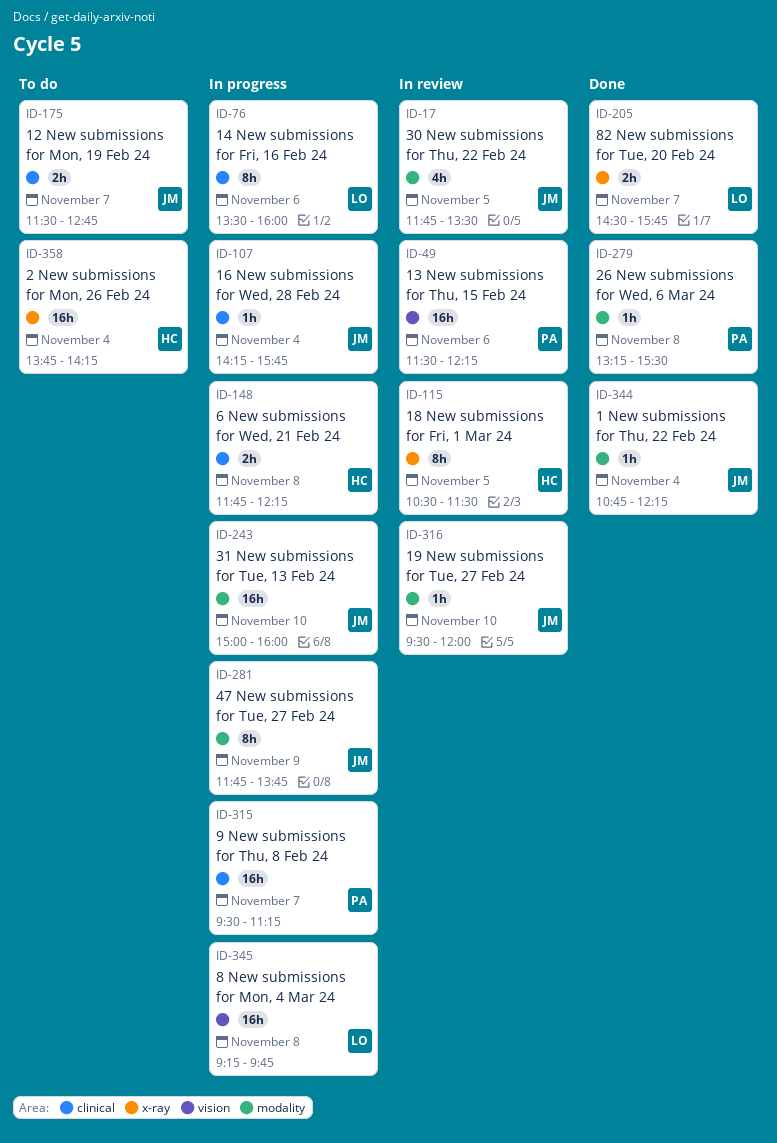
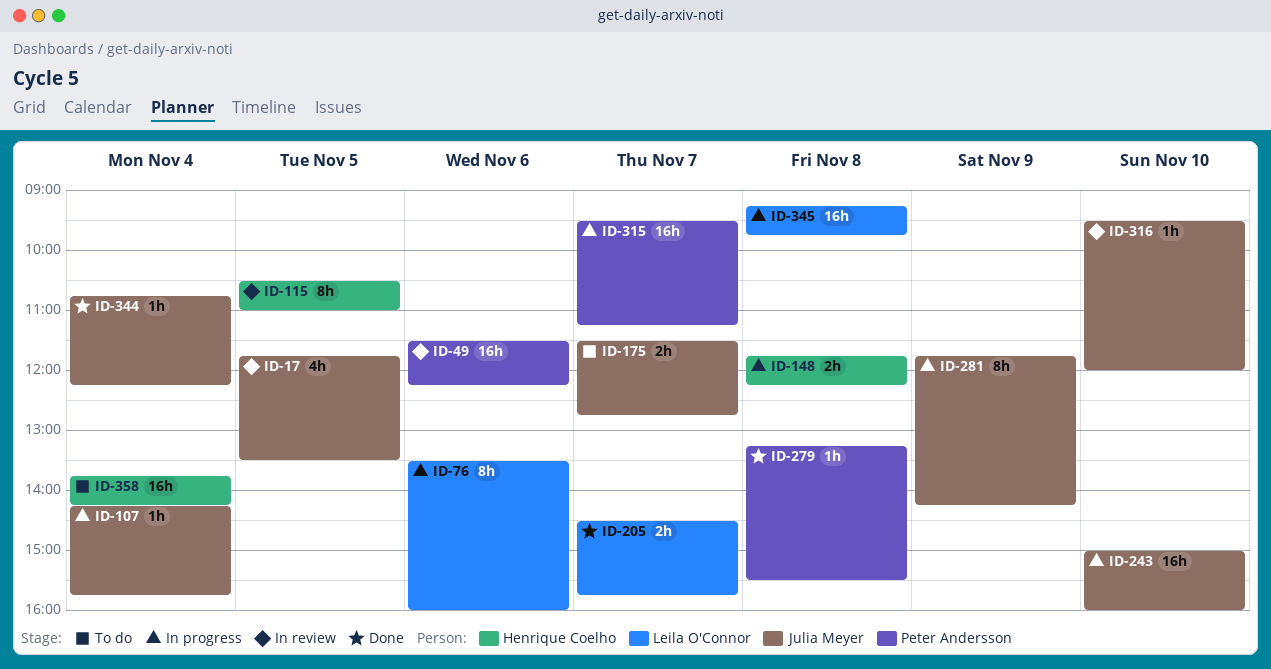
ID-115, ends: 11:30 -> 11:00
ID-281, ends: 13:45 -> 14:15

